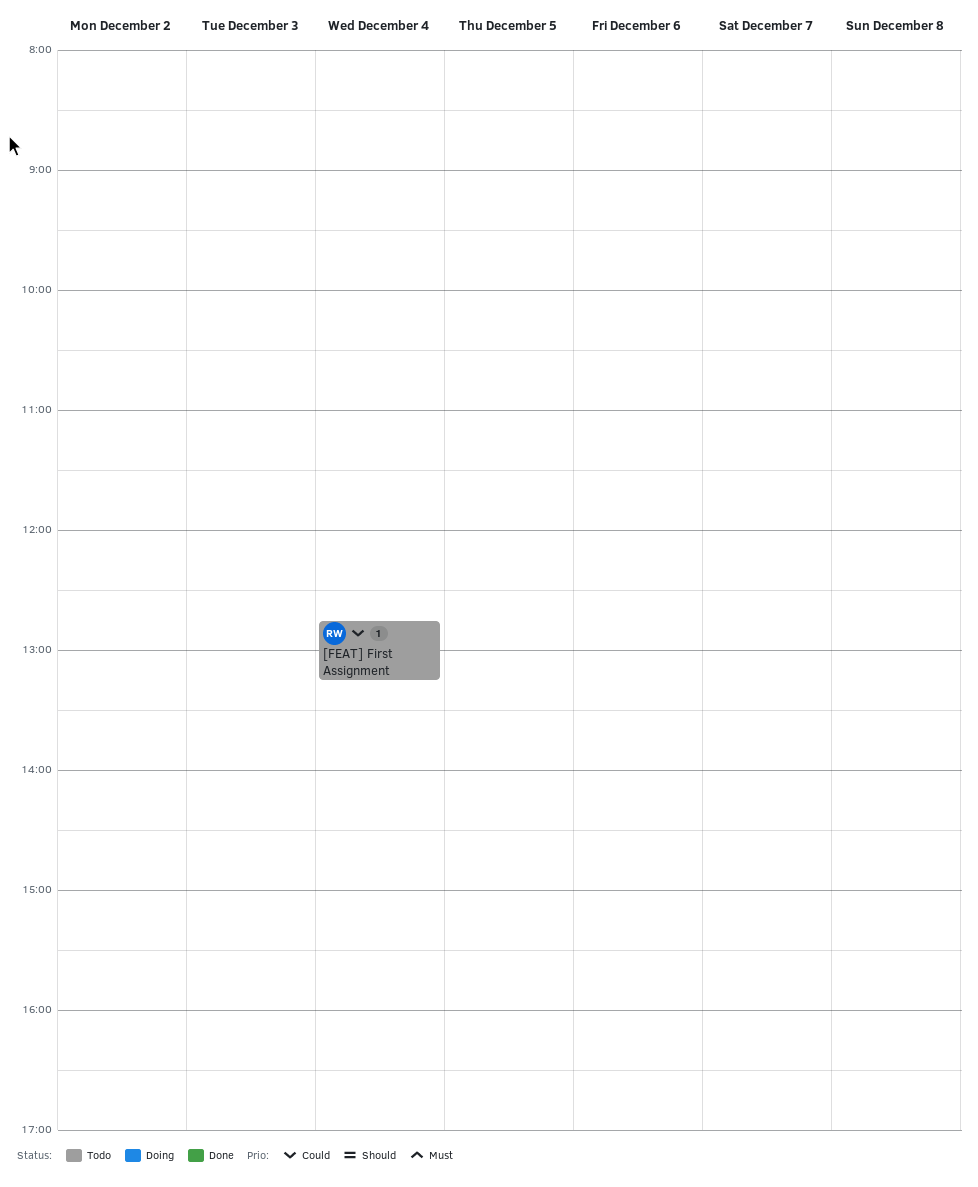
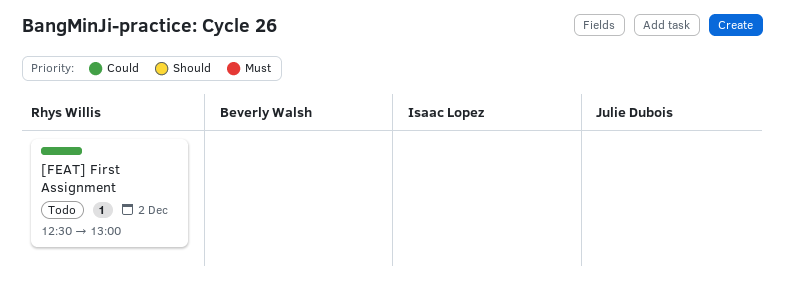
[FEAT] First Assignment, day: Dec 4 -> Dec 2
[FEAT] First Assignment, begins: 12:45 -> 12:30
[FEAT] First Assignment, ends: 13:15 -> 13:00

